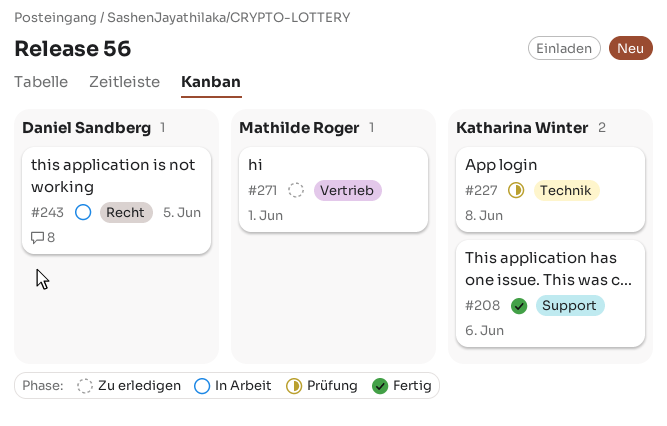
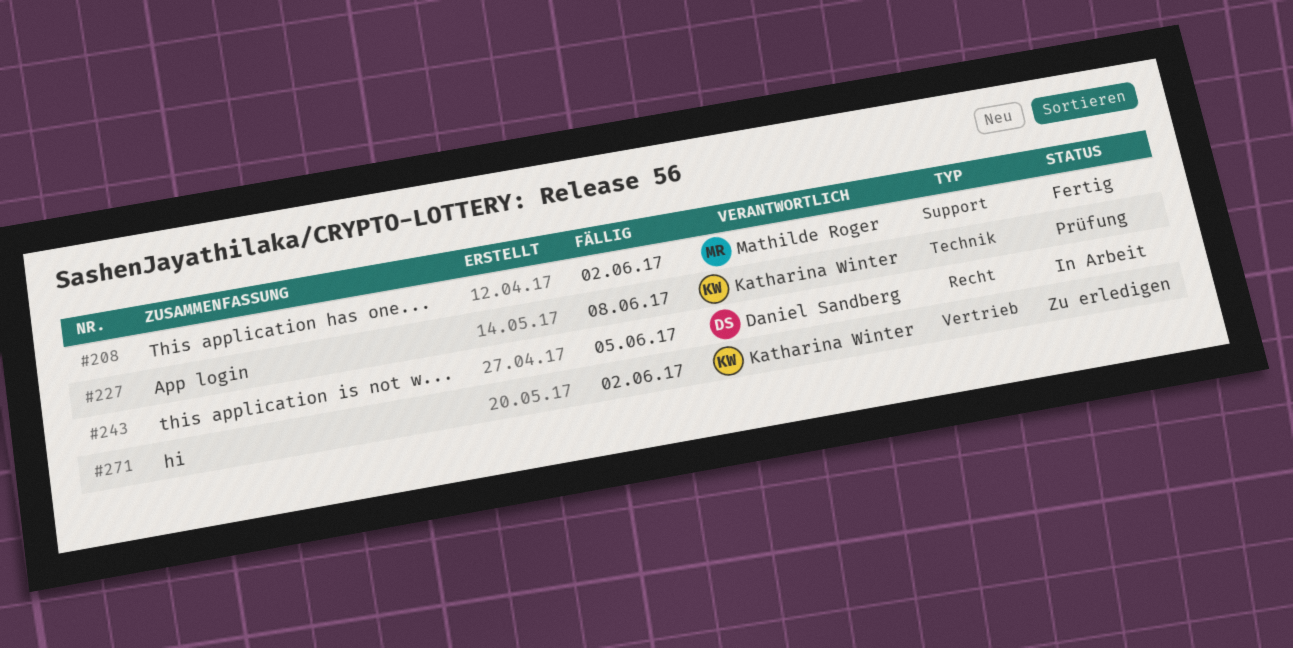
#208, owner: Katharina Winter -> Mathilde Roger
#208, due: Jun 6 -> Jun 2
#271, owner: Mathilde Roger -> Katharina Winter
#271, due: Jun 1 -> Jun 2

